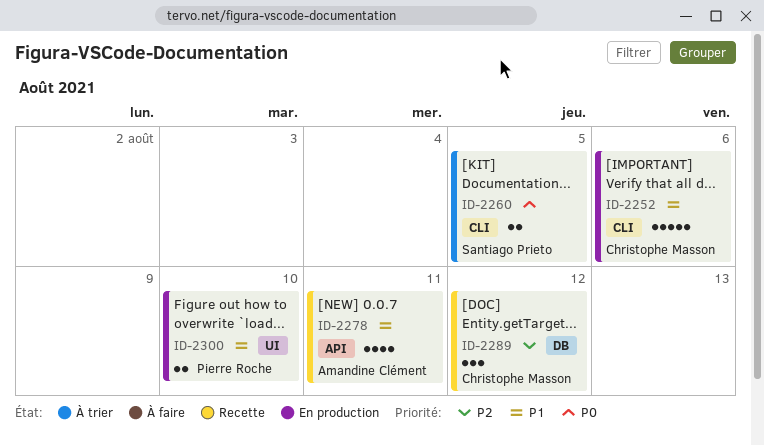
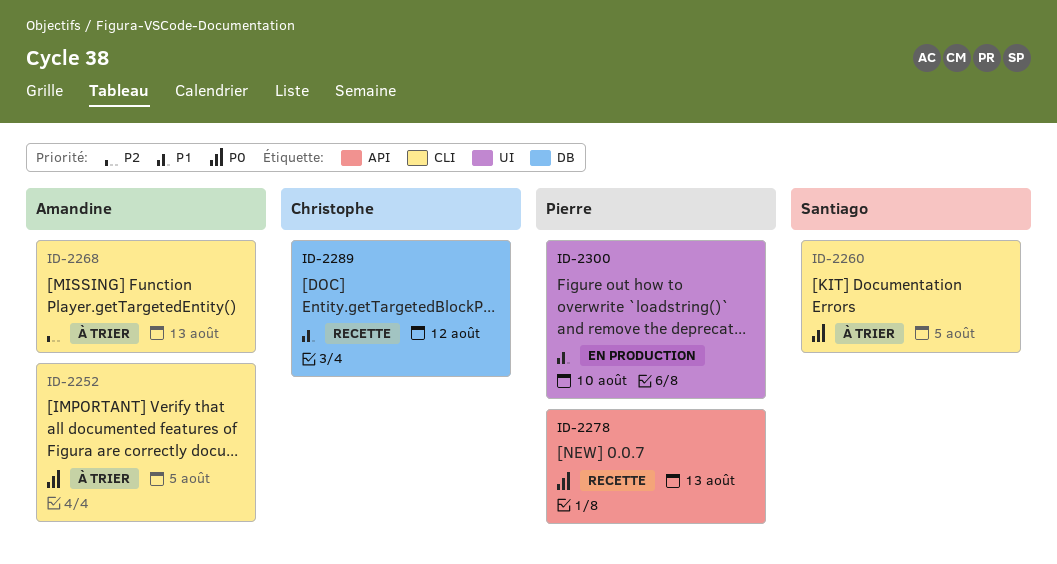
ID-2252, status: En production -> À trier
ID-2252, owner: Christophe Masson -> Amandine Clément
ID-2252, priority: P1 -> P0
ID-2252, due: Aug 6 -> Aug 5
ID-2268: none -> present
ID-2278, owner: Amandine Clément -> Pierre Roche
ID-2278, priority: P1 -> P0
ID-2278, due: Aug 11 -> Aug 13
ID-2289, priority: P2 -> P1

